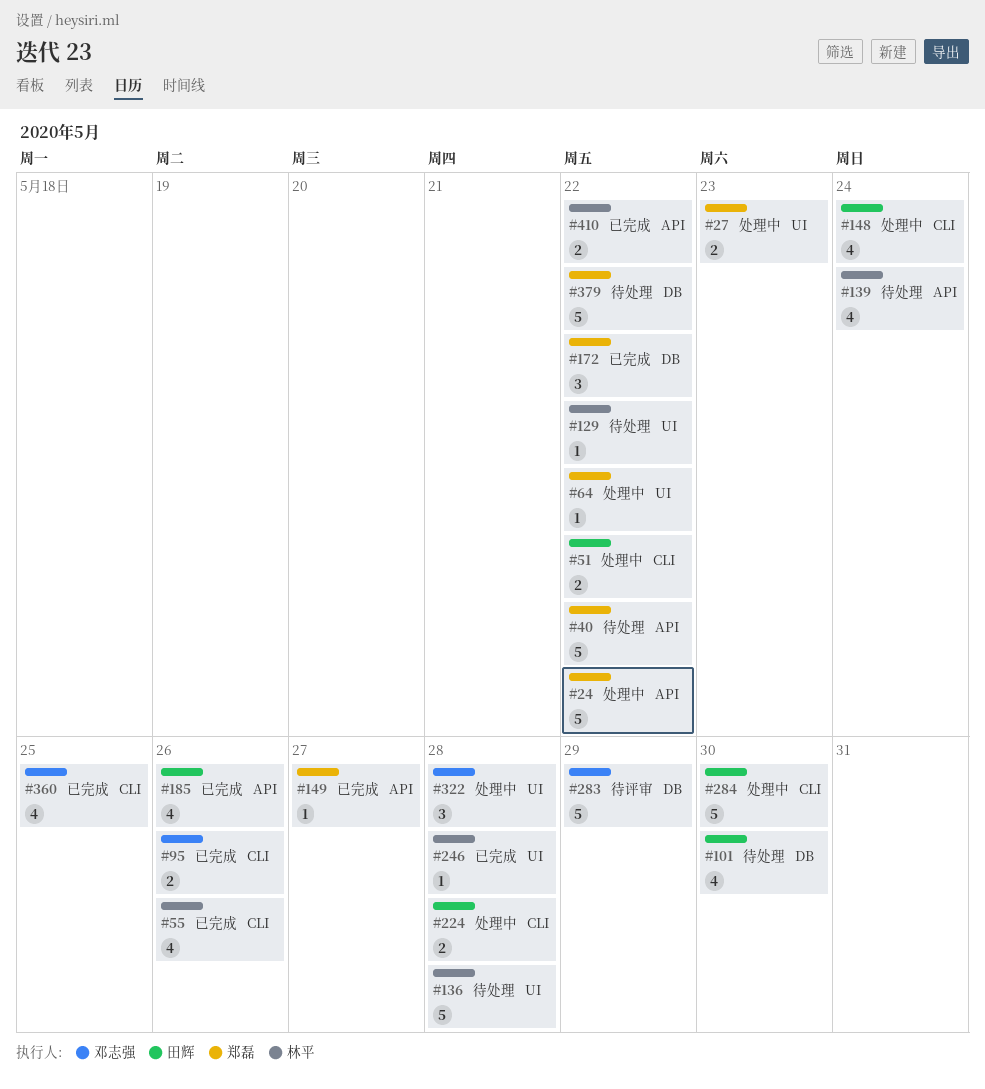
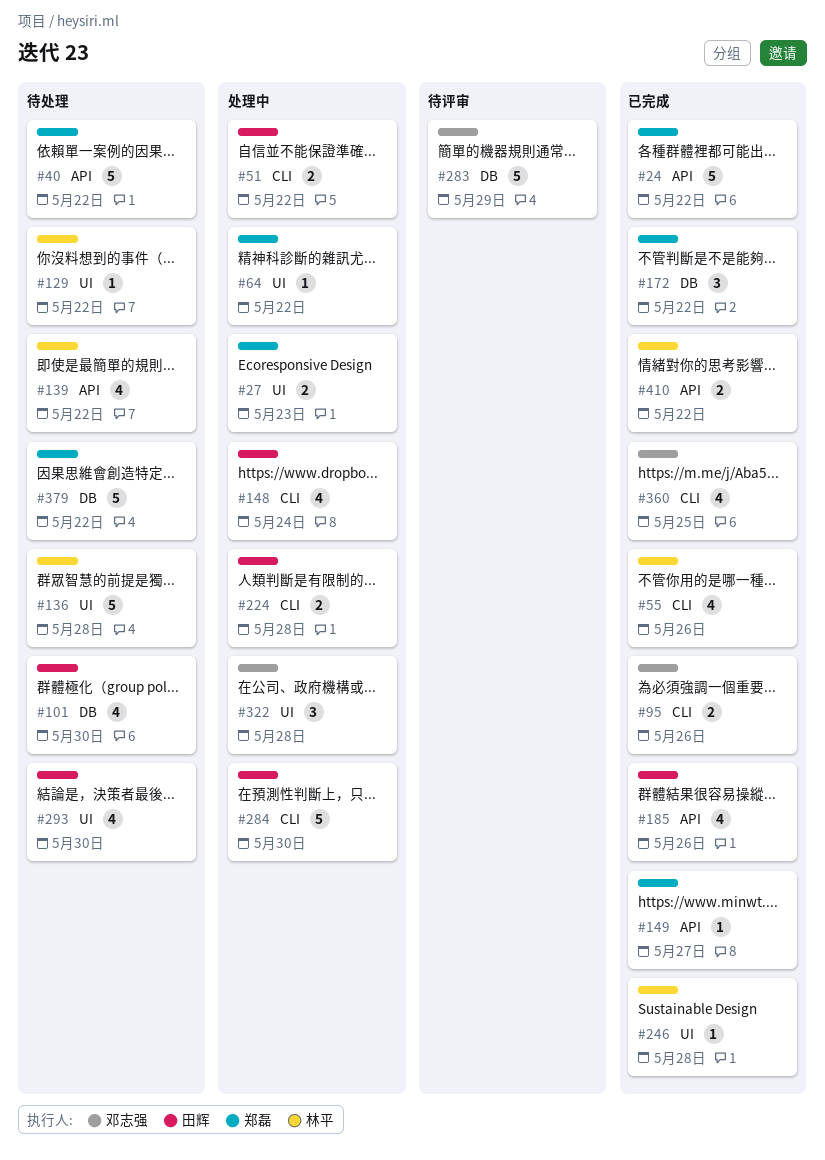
#24, status: 处理中 -> 已完成
#139, due: May 24 -> May 22
#293: none -> present

